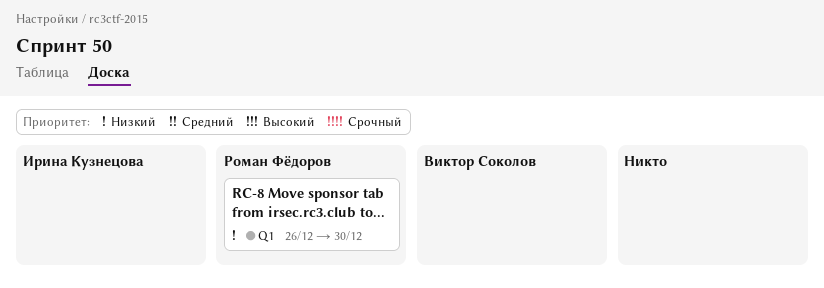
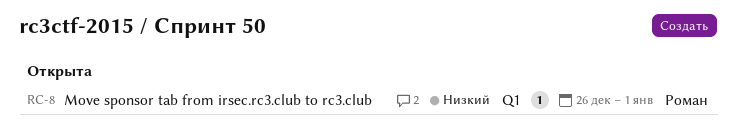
RC-8, due: Dec 30 -> Jan 1

